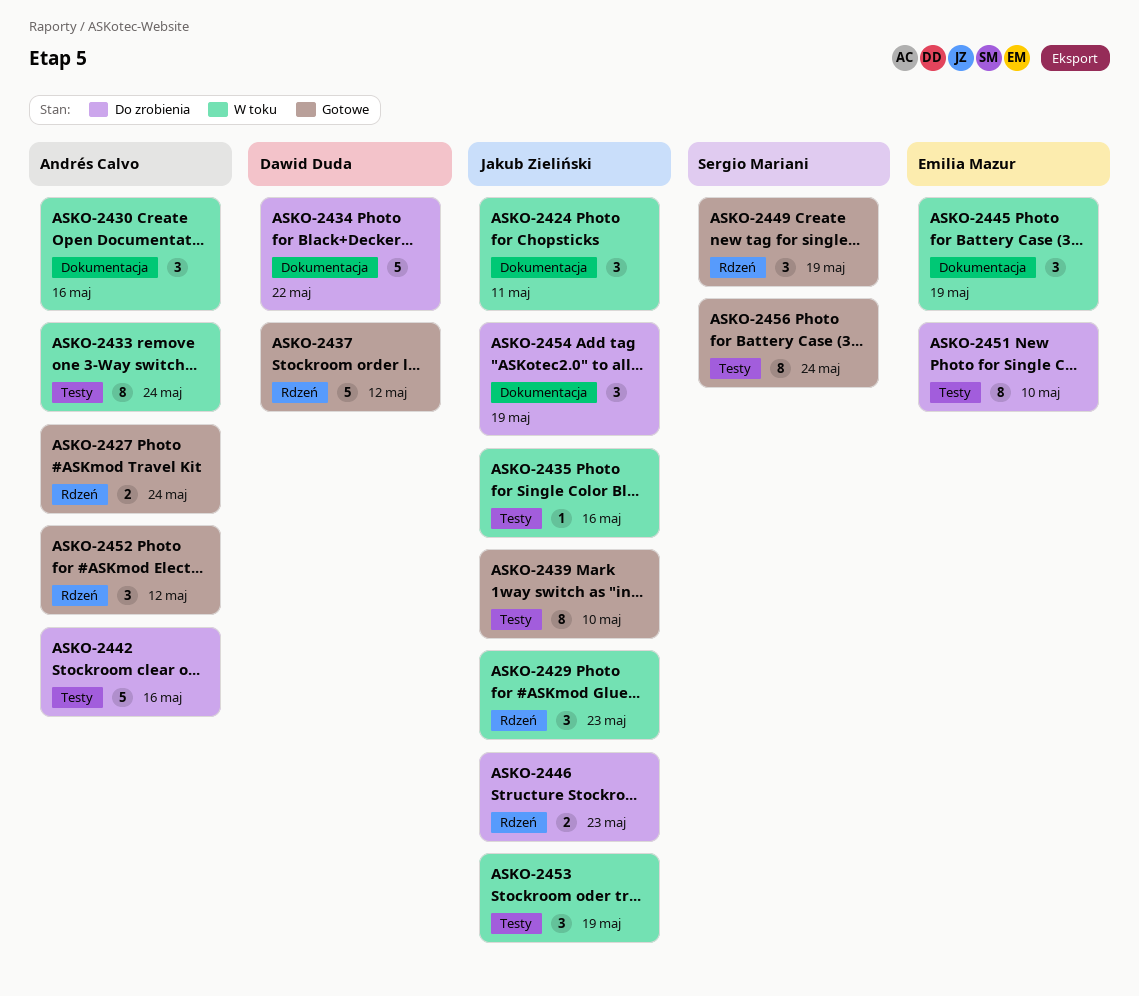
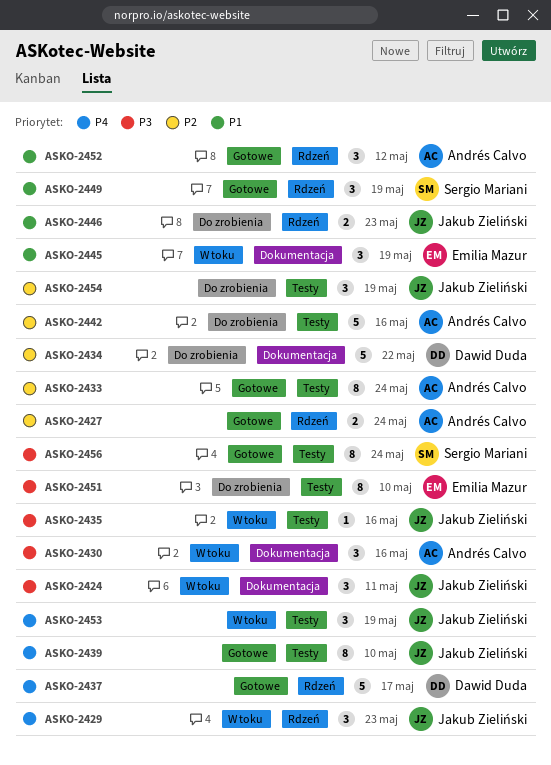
ASKO-2433, status: W toku -> Gotowe
ASKO-2437, due: May 12 -> May 17
ASKO-2454, label: Dokumentacja -> Testy

